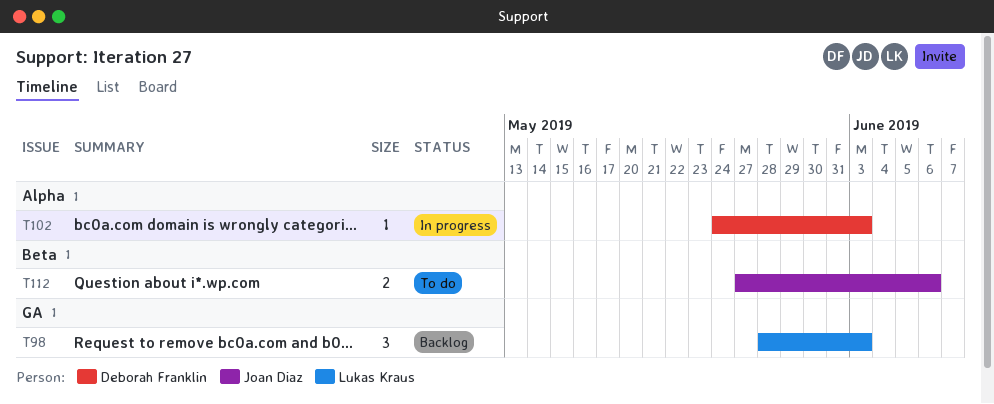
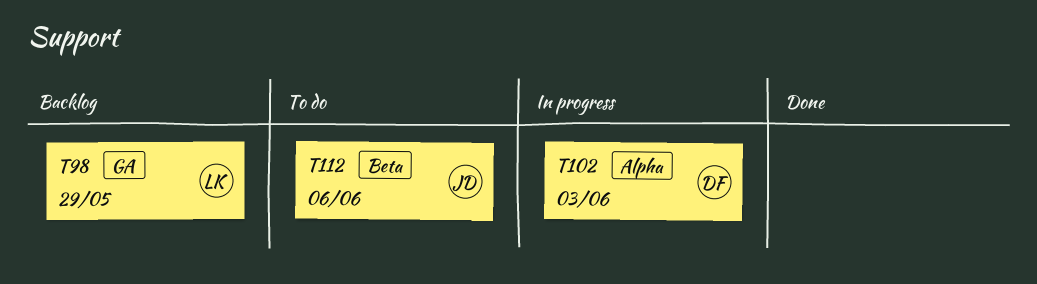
T98, due: Jun 3 -> May 29

